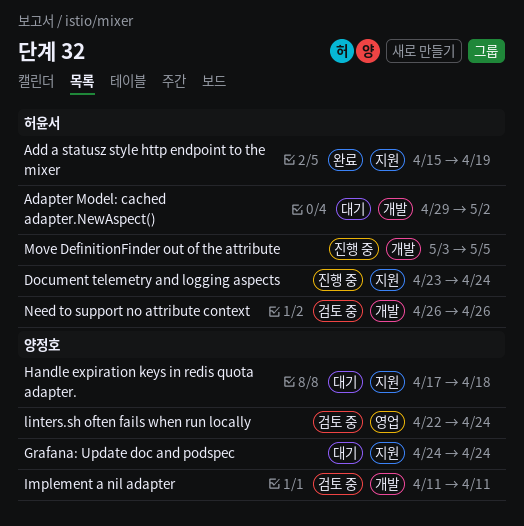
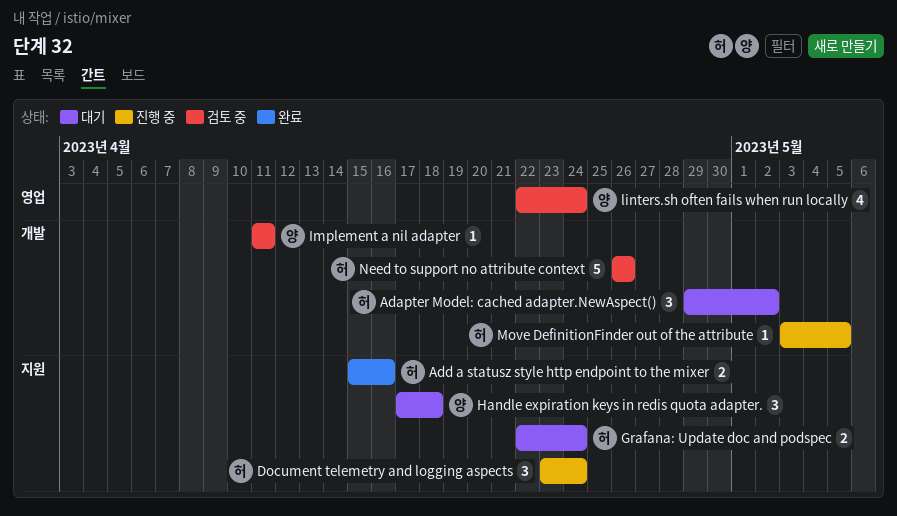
Add a statusz style http endpoint to the mixer, due: Apr 19 -> Apr 16
Grafana: Update doc and podspec, owner: 양정호 -> 허윤서
Grafana: Update doc and podspec, start: Apr 24 -> Apr 22

